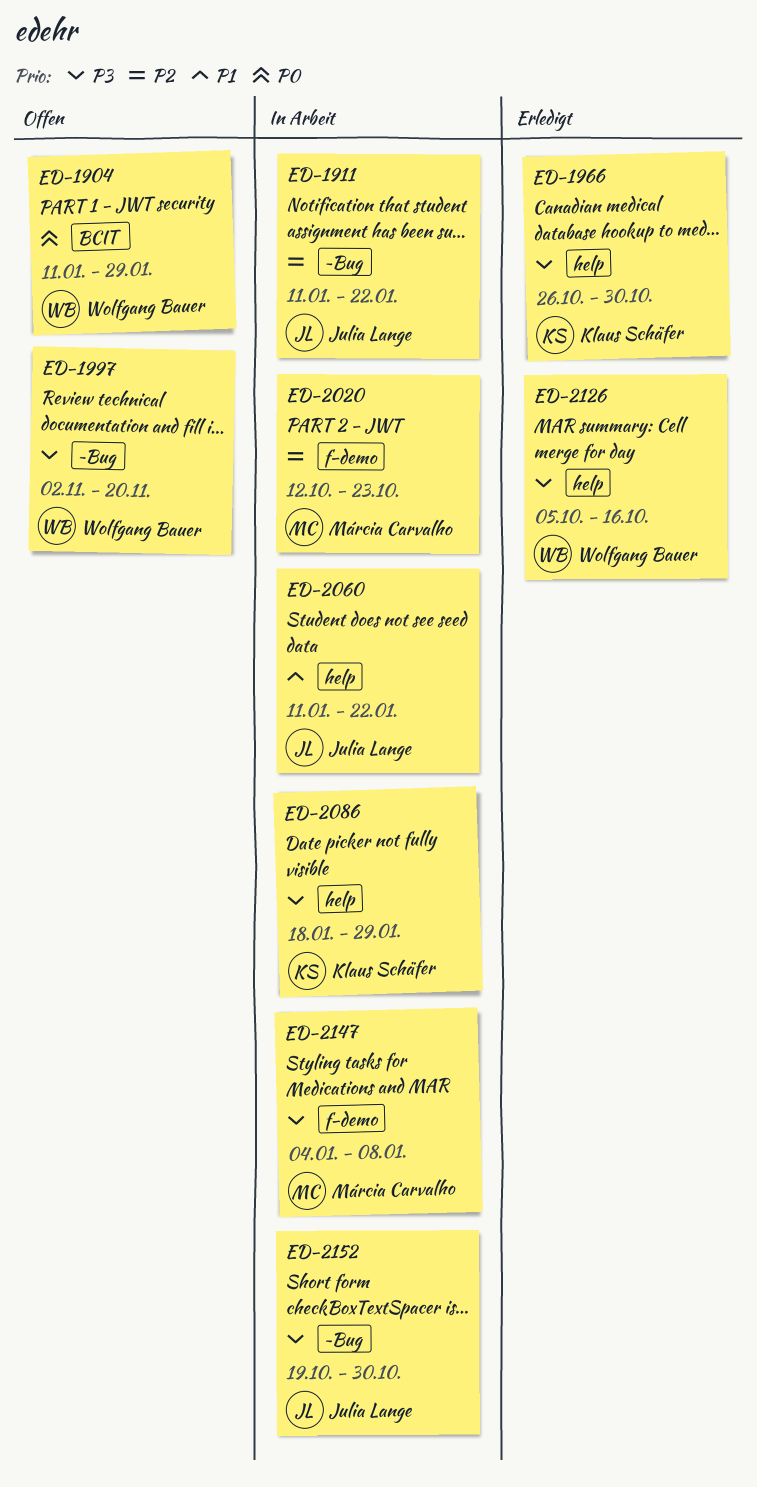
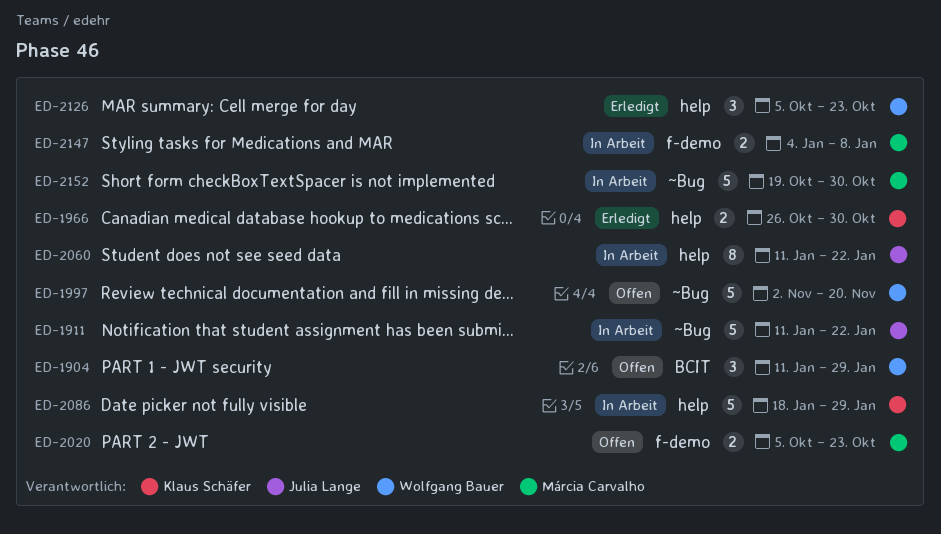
ED-2020, status: In Arbeit -> Offen
ED-2020, start: Oct 12 -> Oct 5
ED-2126, due: Oct 16 -> Oct 23
ED-2152, owner: Julia Lange -> Márcia Carvalho

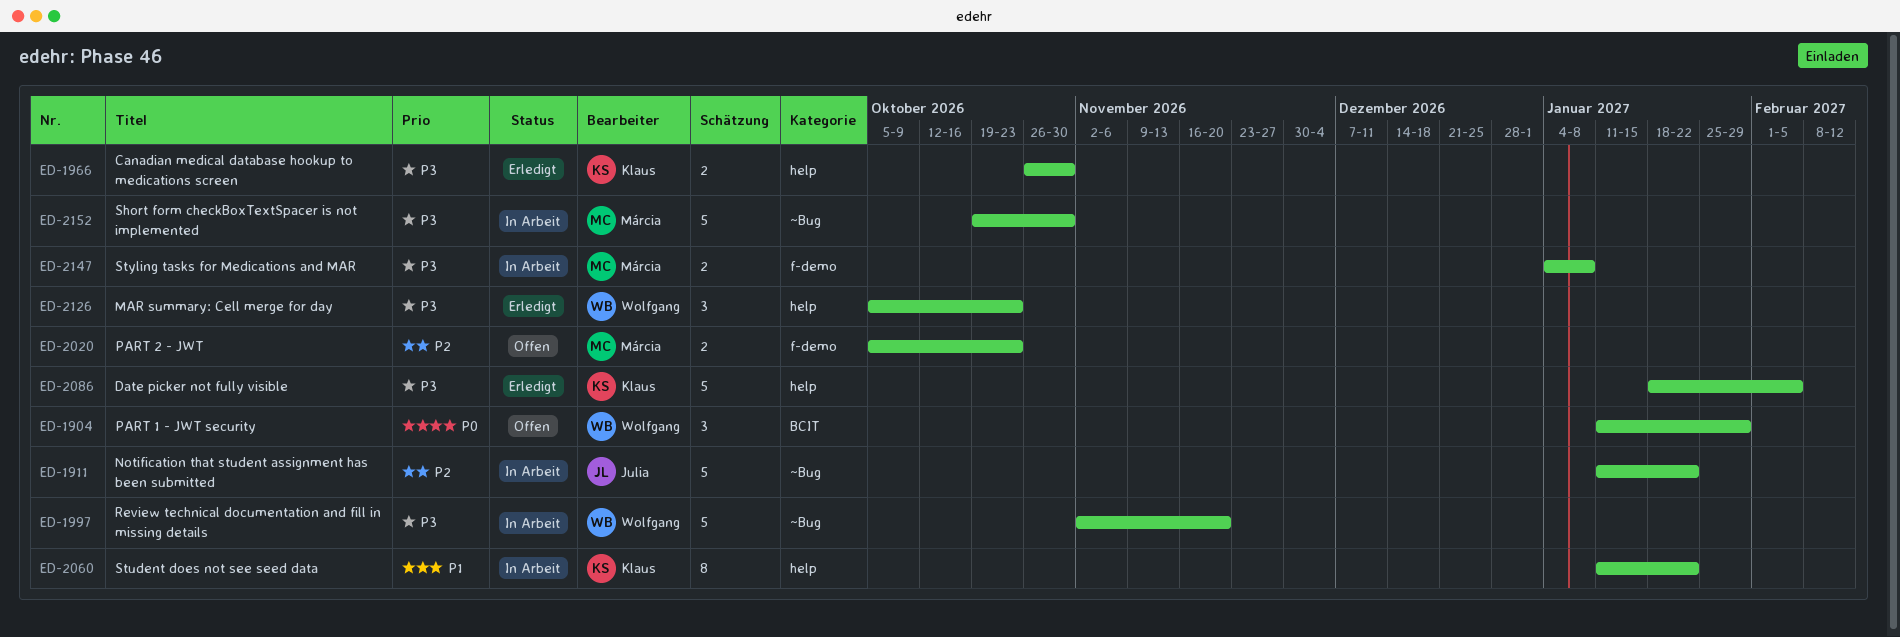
ED-1997, status: Offen -> In Arbeit
ED-2060, owner: Julia Lange -> Klaus Schäfer
ED-2086, status: In Arbeit -> Erledigt
ED-2086, due: Jan 29 -> Feb 5

